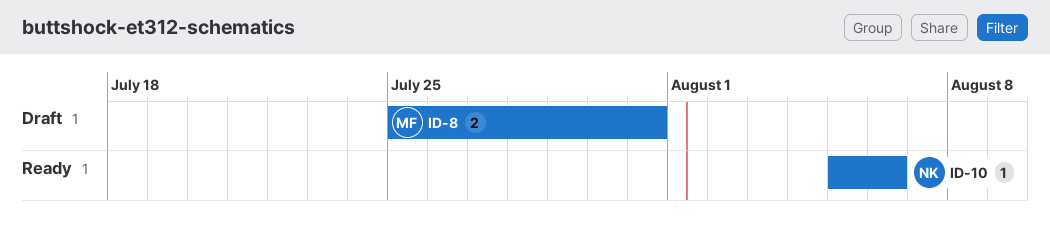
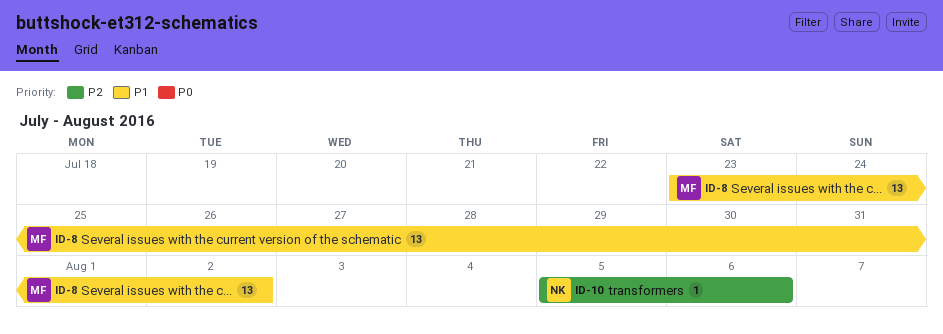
ID-8, estimate: 2 -> 13
ID-8, start: Jul 25 -> Jul 23
ID-8, due: Jul 31 -> Aug 2

